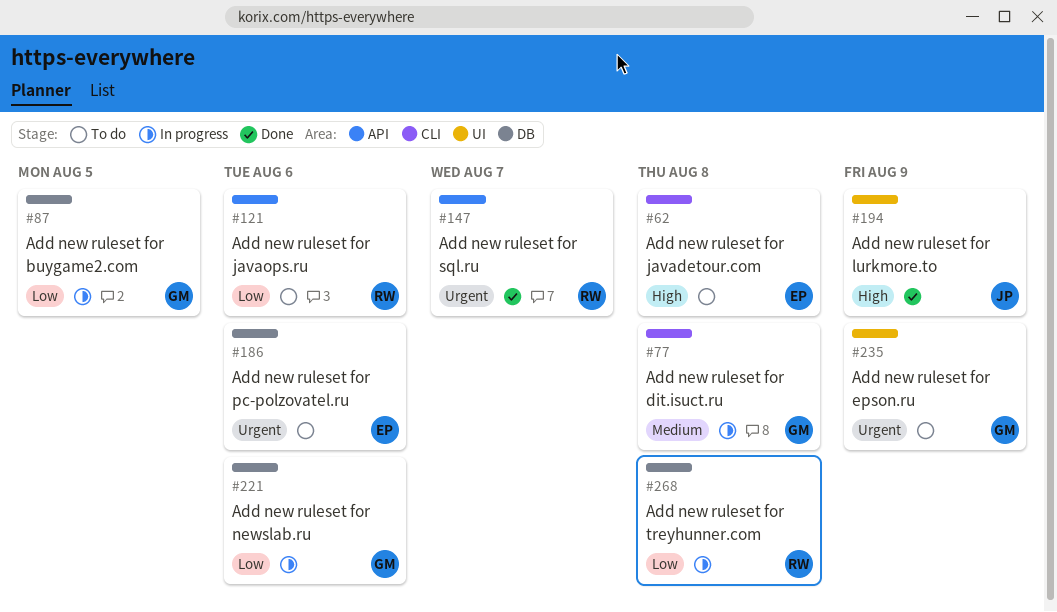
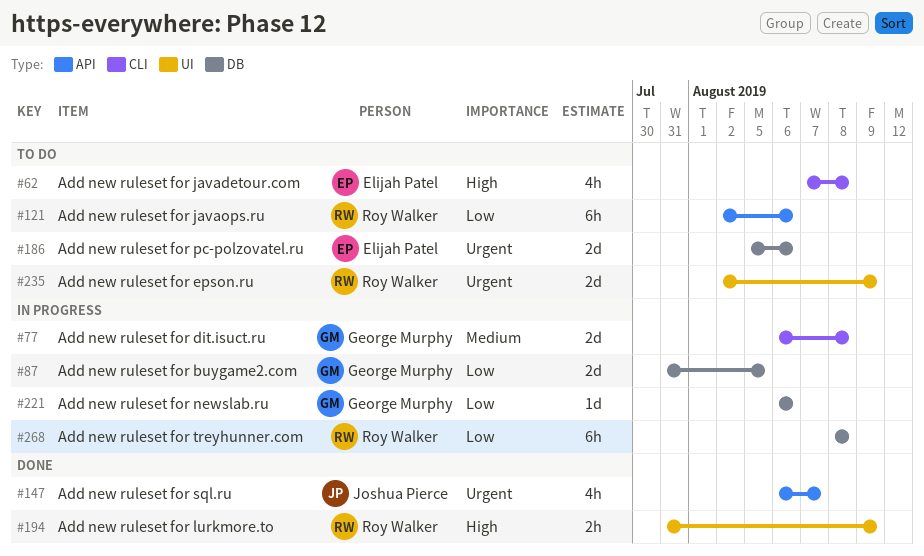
#147, owner: Roy Walker -> Joshua Pierce
#194, owner: Joshua Pierce -> Roy Walker
#235, owner: George Murphy -> Roy Walker

